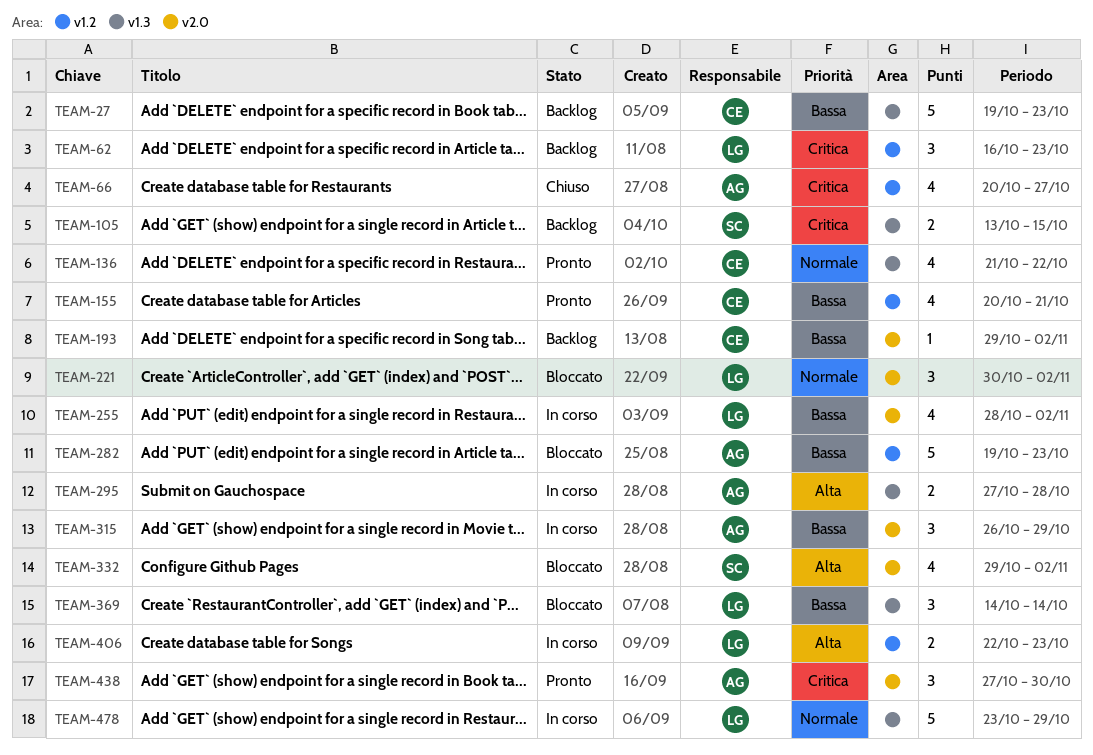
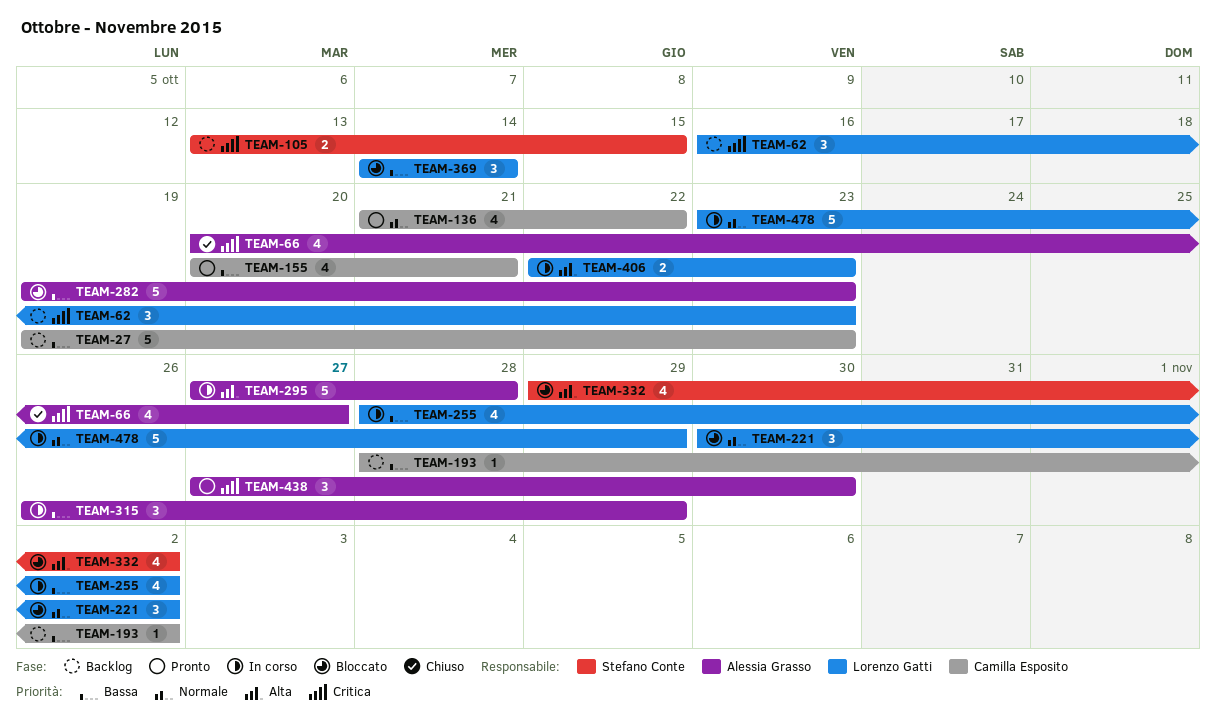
TEAM-193, start: Oct 29 -> Oct 28
TEAM-295, estimate: 2 -> 5

